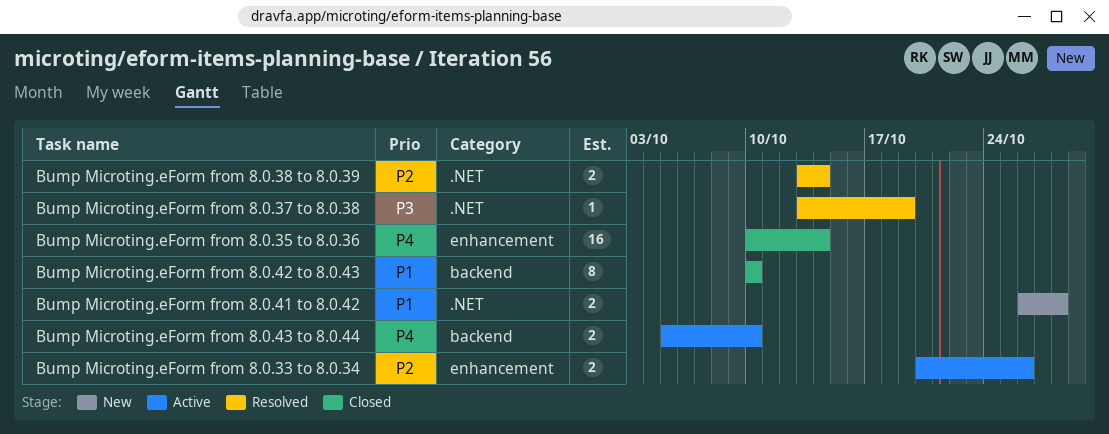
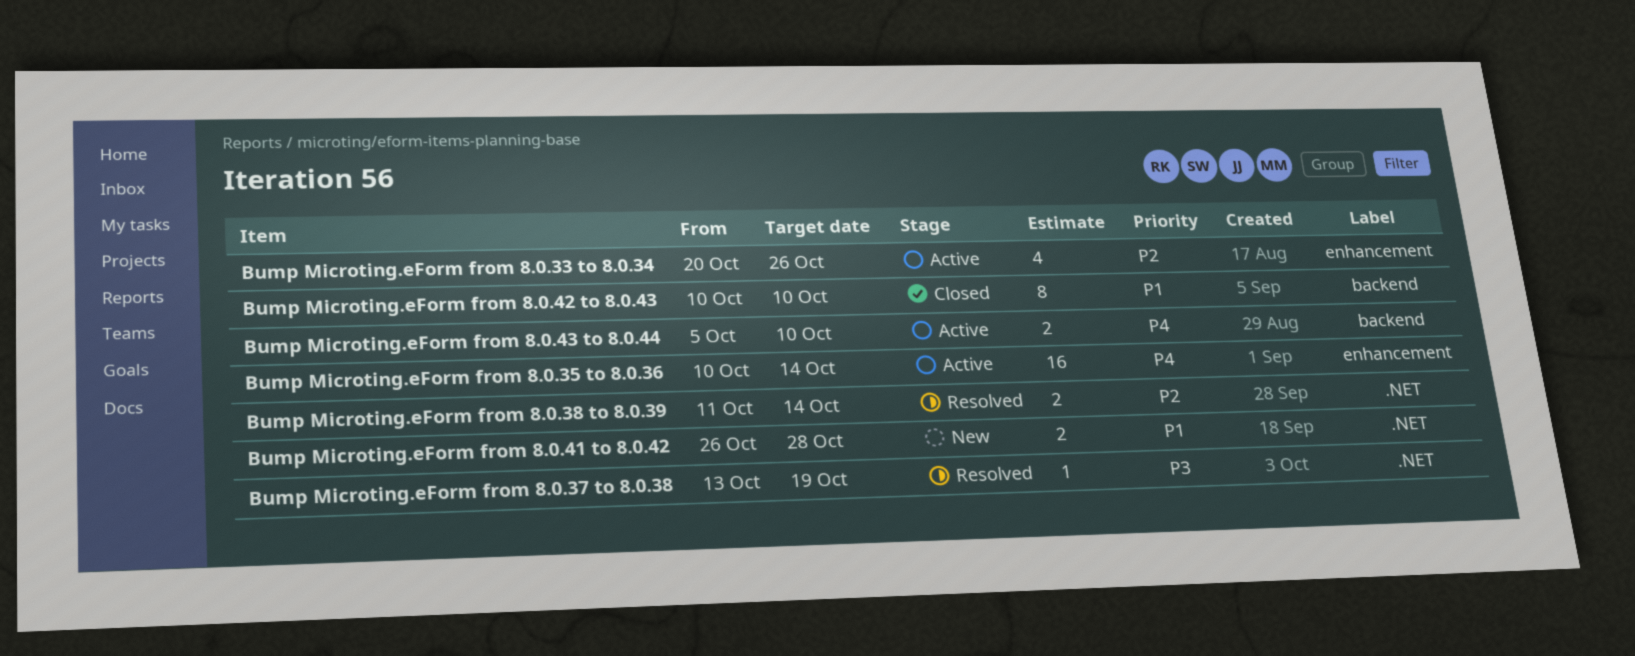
Bump Microting.eForm from 8.0.33 to 8.0.34, estimate: 2 -> 4
Bump Microting.eForm from 8.0.35 to 8.0.36, status: Closed -> Active
Bump Microting.eForm from 8.0.38 to 8.0.39, start: Oct 13 -> Oct 11

